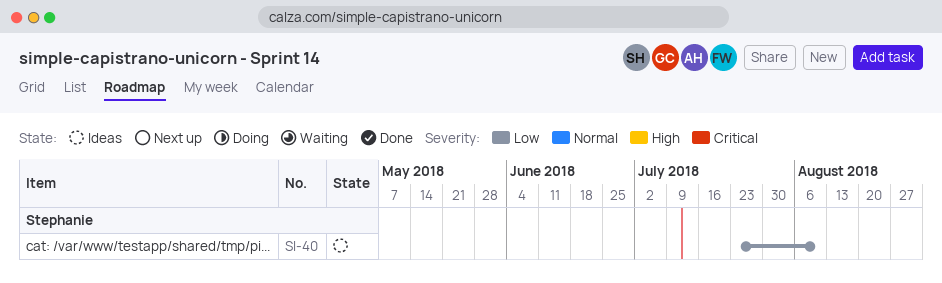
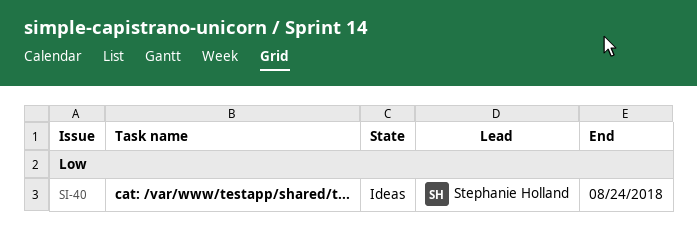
SI-40, due: Aug 10 -> Aug 24

